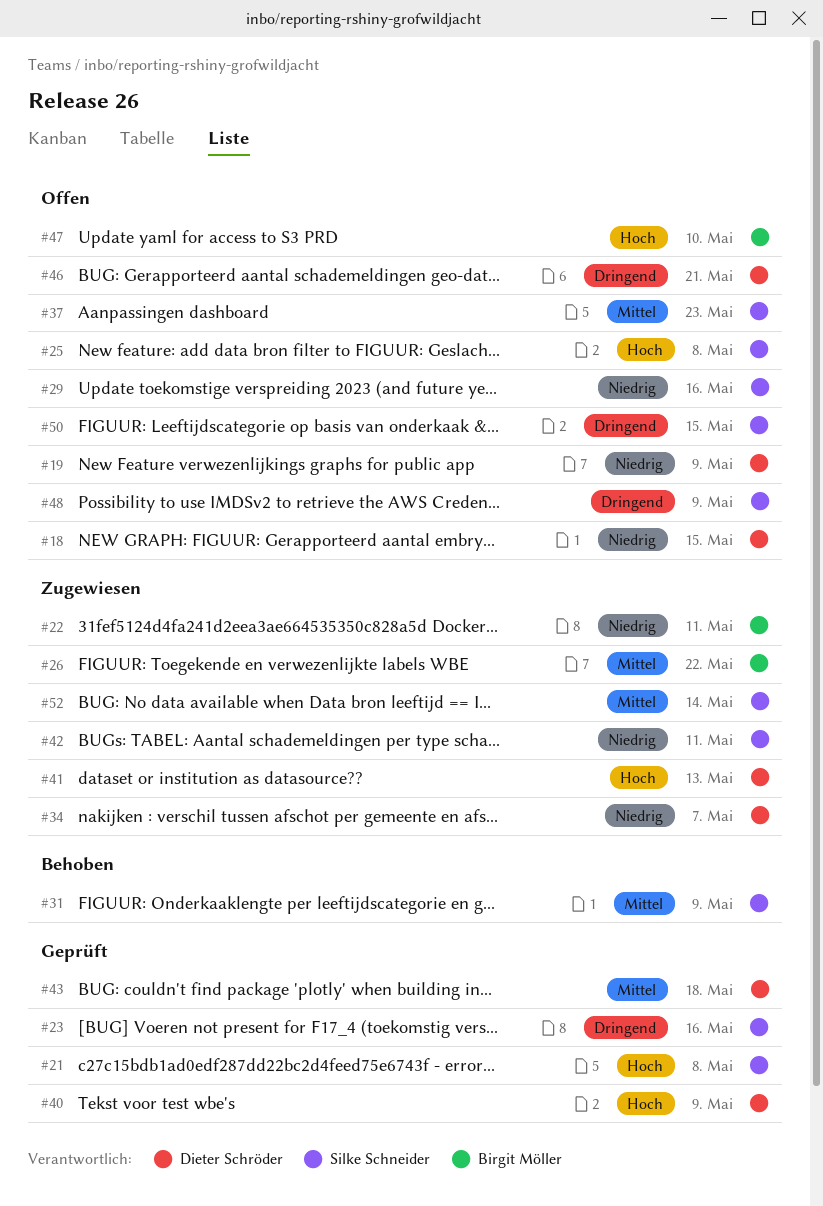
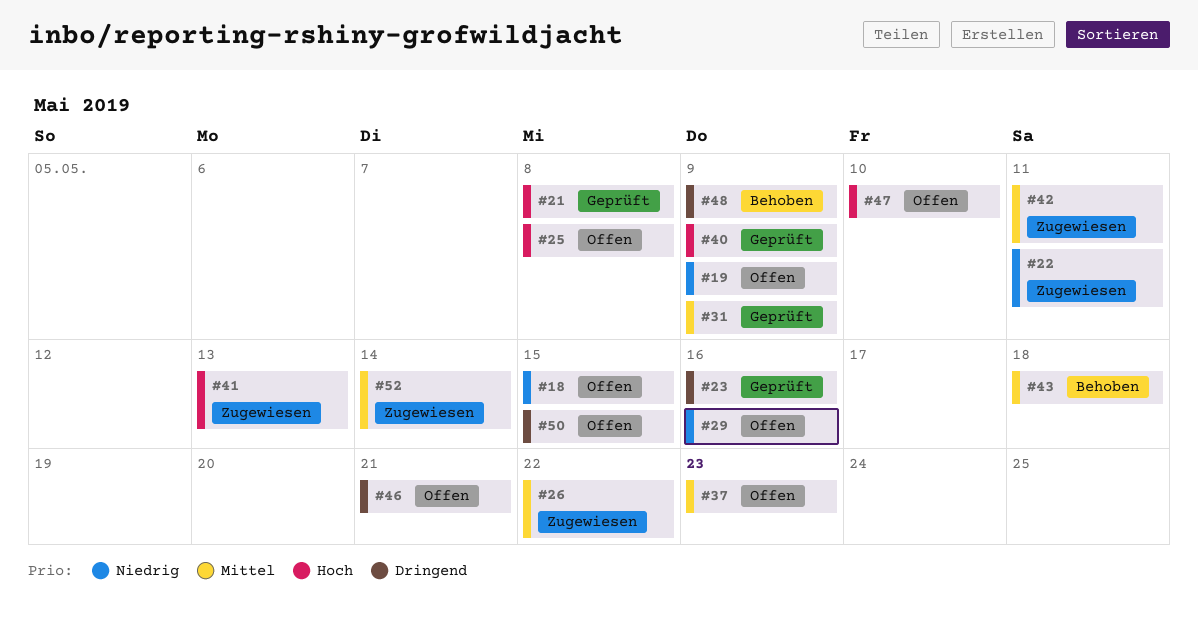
#31, status: Behoben -> Geprüft
#34: present -> none
#42, priority: Niedrig -> Mittel
#43, status: Geprüft -> Behoben
#48, status: Offen -> Behoben

